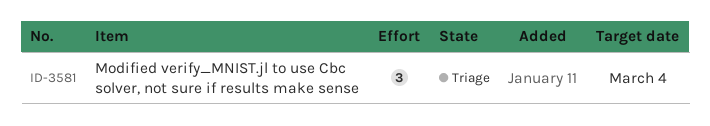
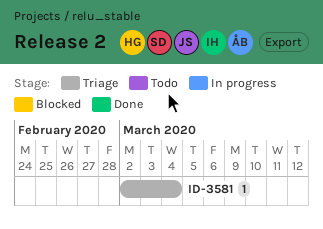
ID-3581, estimate: 3 -> 1

